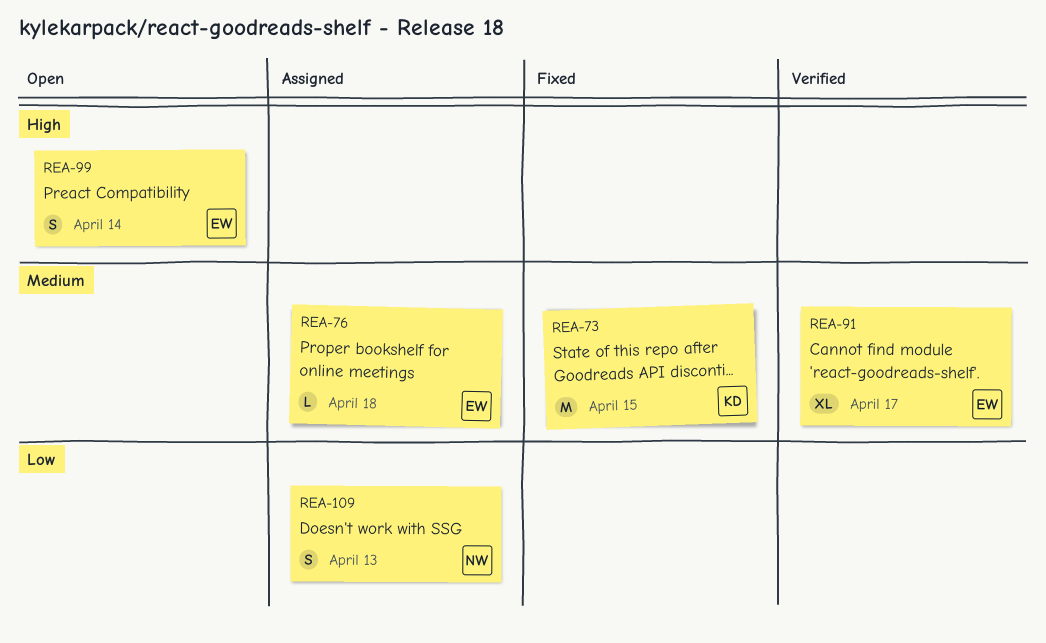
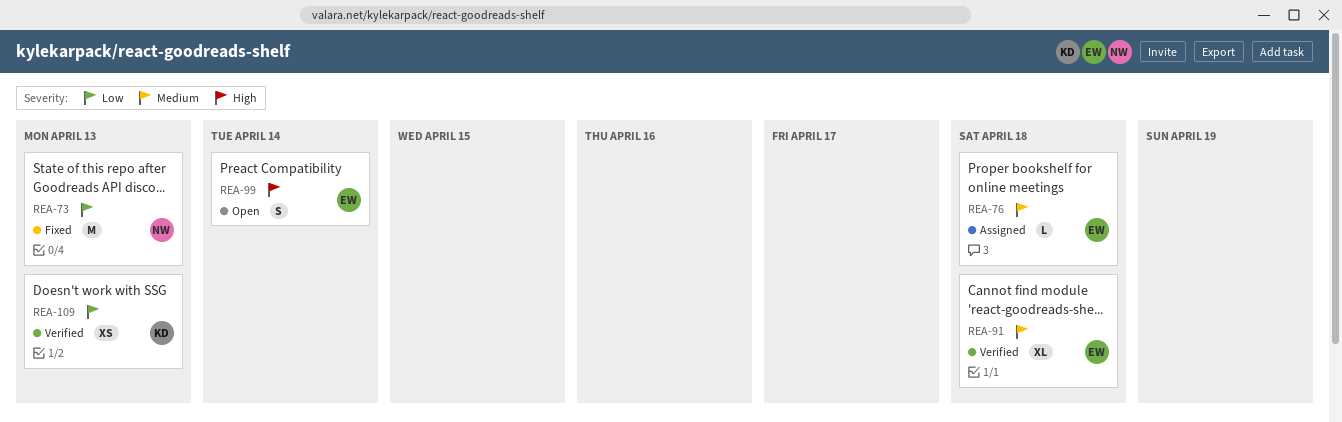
REA-73, owner: KD -> NW
REA-73, priority: Medium -> Low
REA-73, due: Apr 15 -> Apr 13
REA-91, due: Apr 17 -> Apr 18
REA-109, status: Assigned -> Verified
REA-109, owner: NW -> KD
REA-109, estimate: S -> XS

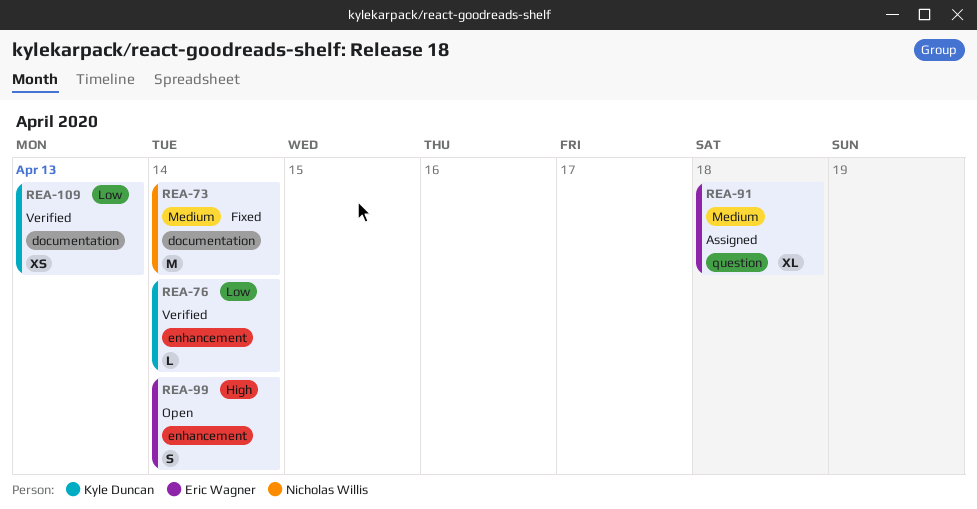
REA-73, priority: Low -> Medium
REA-73, due: Apr 13 -> Apr 14
REA-76, status: Assigned -> Verified
REA-76, owner: Eric Wagner -> Kyle Duncan
REA-76, priority: Medium -> Low
REA-76, due: Apr 18 -> Apr 14
REA-91, status: Verified -> Assigned

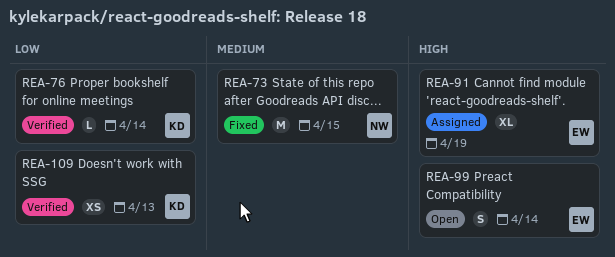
REA-73, due: Apr 14 -> Apr 15
REA-91, priority: Medium -> High
REA-91, due: Apr 18 -> Apr 19

